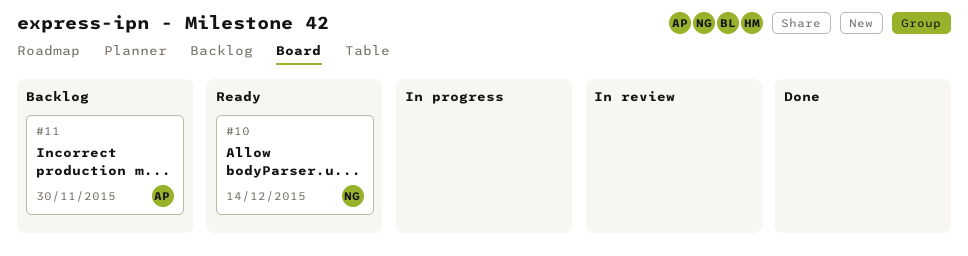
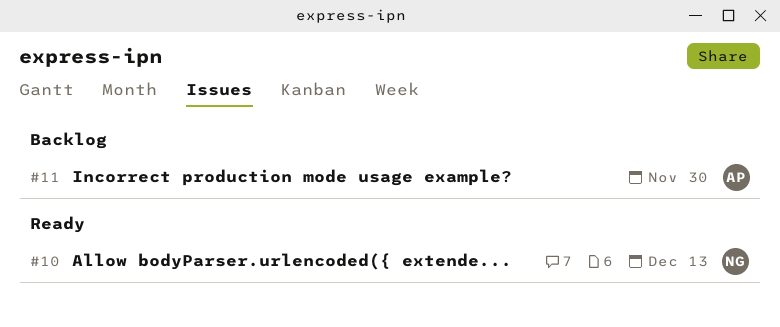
#10, due: Dec 14 -> Dec 13

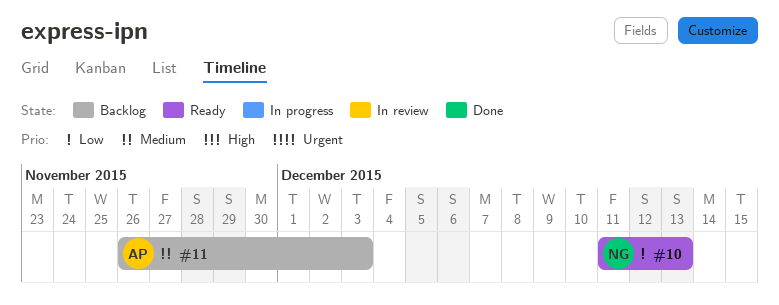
#11, due: Nov 30 -> Dec 3

